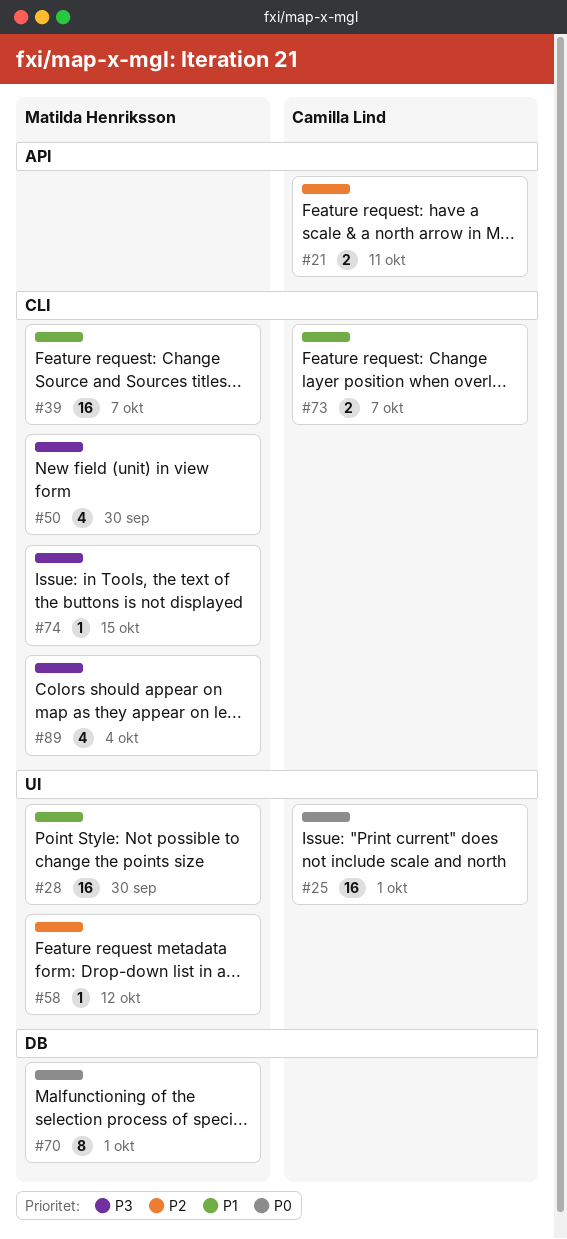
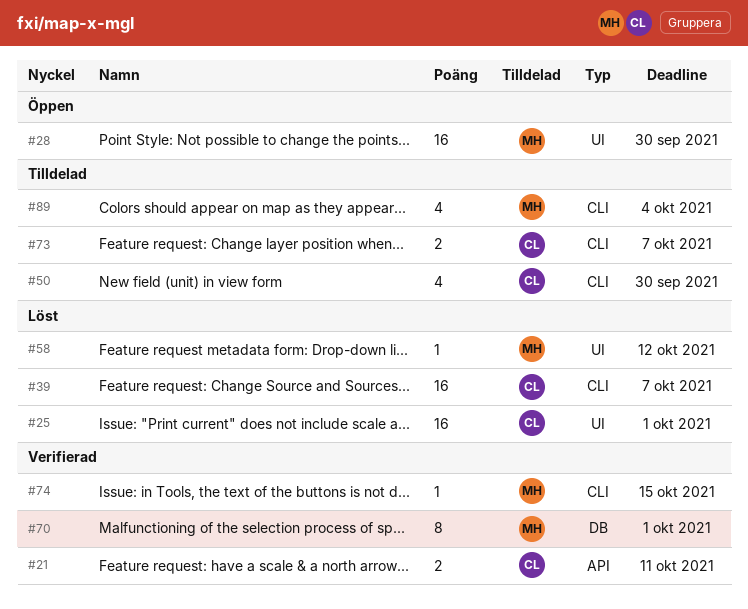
#39, owner: Matilda Henriksson -> Camilla Lind
#50, owner: Matilda Henriksson -> Camilla Lind

